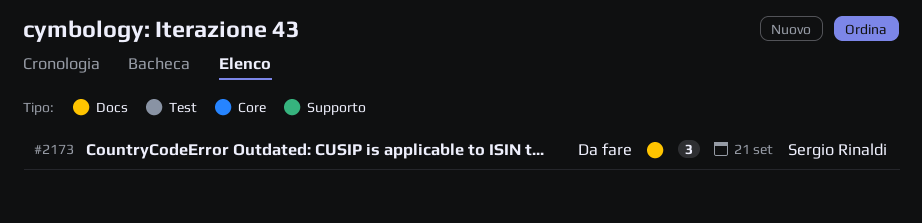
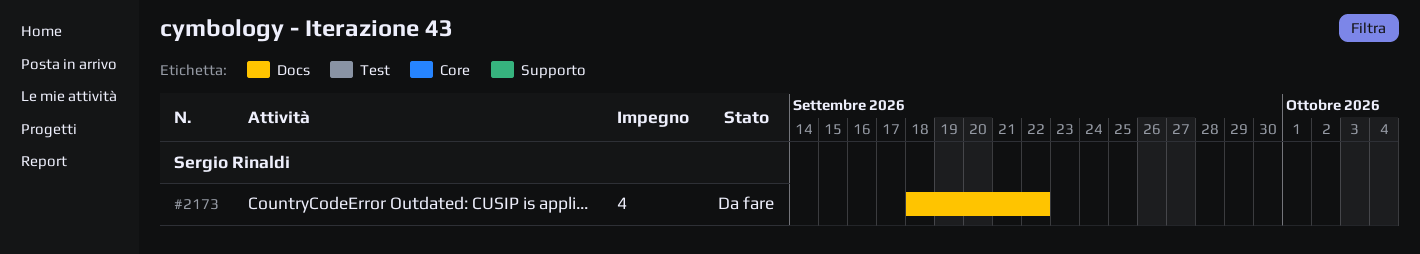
#2173, estimate: 3 -> 4
#2173, due: Sep 21 -> Sep 22

